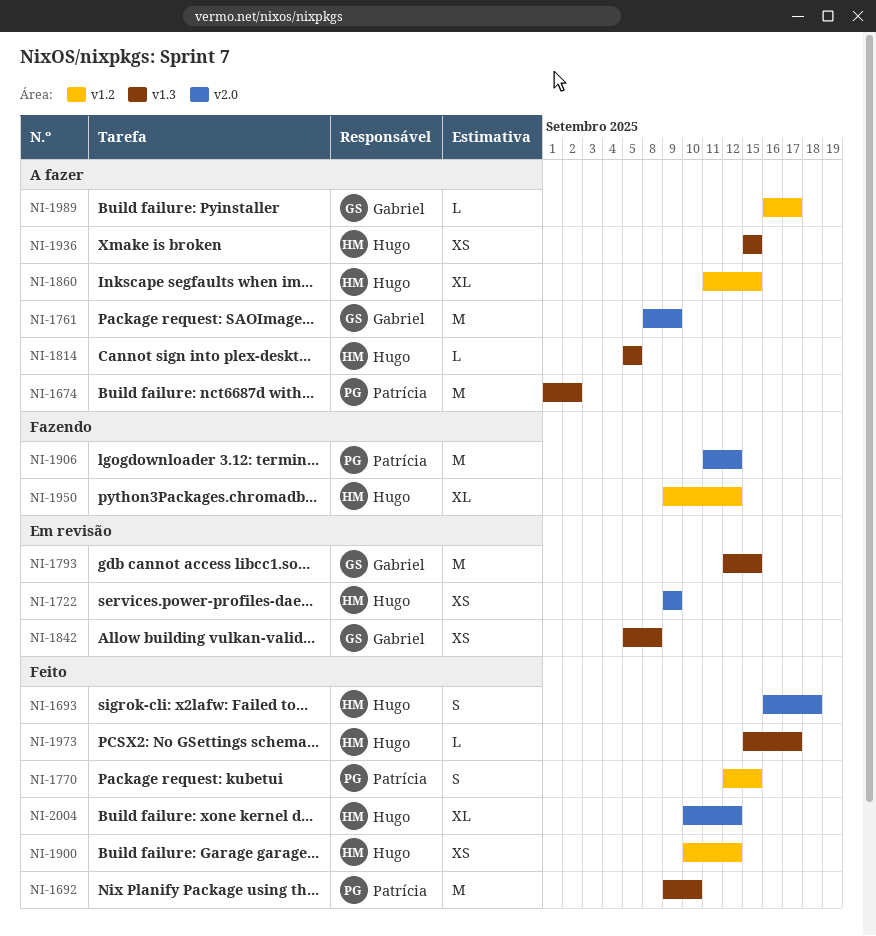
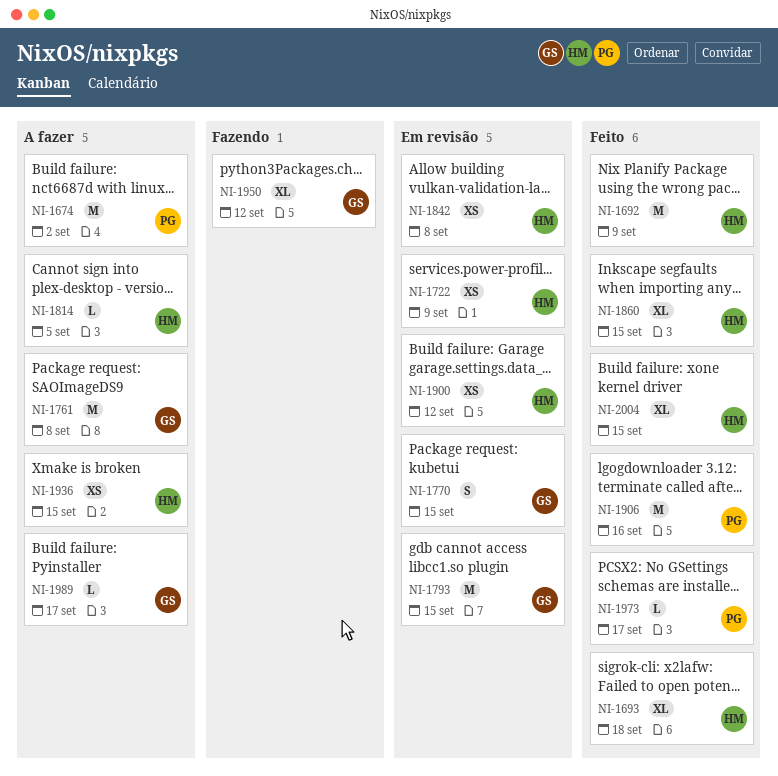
NI-1692, owner: Patrícia -> Hugo
NI-1692, due: Sep 10 -> Sep 9
NI-1693, estimate: S -> XL
NI-1761, due: Sep 9 -> Sep 8
NI-1770, status: Feito -> Em revisão
NI-1770, owner: Patrícia -> Gabriel
NI-1842, owner: Gabriel -> Hugo
NI-1860, status: A fazer -> Feito
NI-1900, status: Feito -> Em revisão
NI-1906, status: Fazendo -> Feito
NI-1906, due: Sep 12 -> Sep 16
NI-1950, owner: Hugo -> Gabriel
NI-1973, owner: Hugo -> Patrícia
NI-2004, due: Sep 12 -> Sep 15

